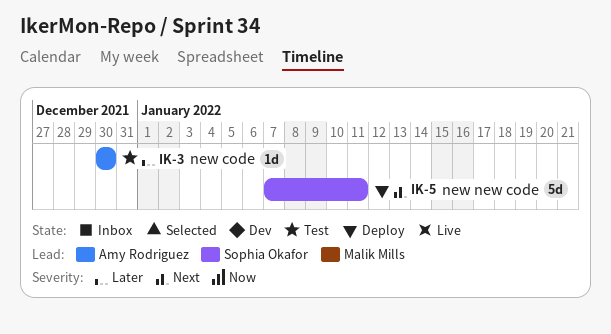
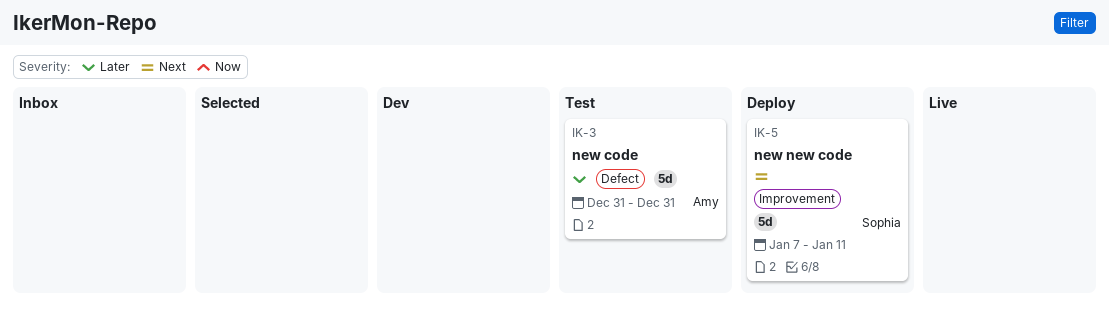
IK-3, estimate: 1d -> 5d
IK-3, start: Dec 30 -> Dec 31
IK-3, due: Dec 30 -> Dec 31

